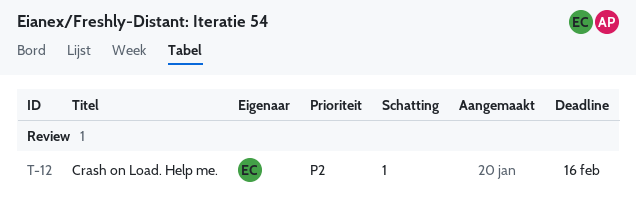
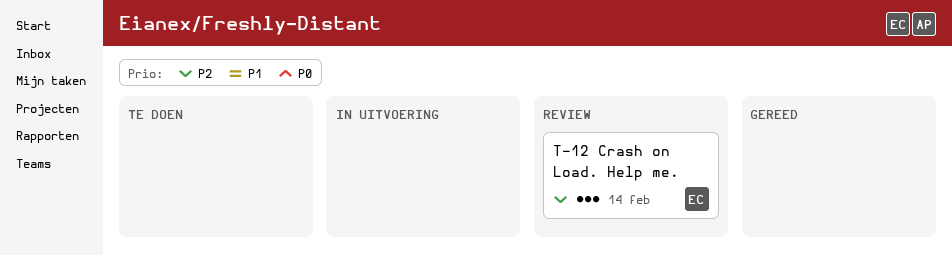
T-12, estimate: 1 -> 3
T-12, due: Feb 16 -> Feb 14

